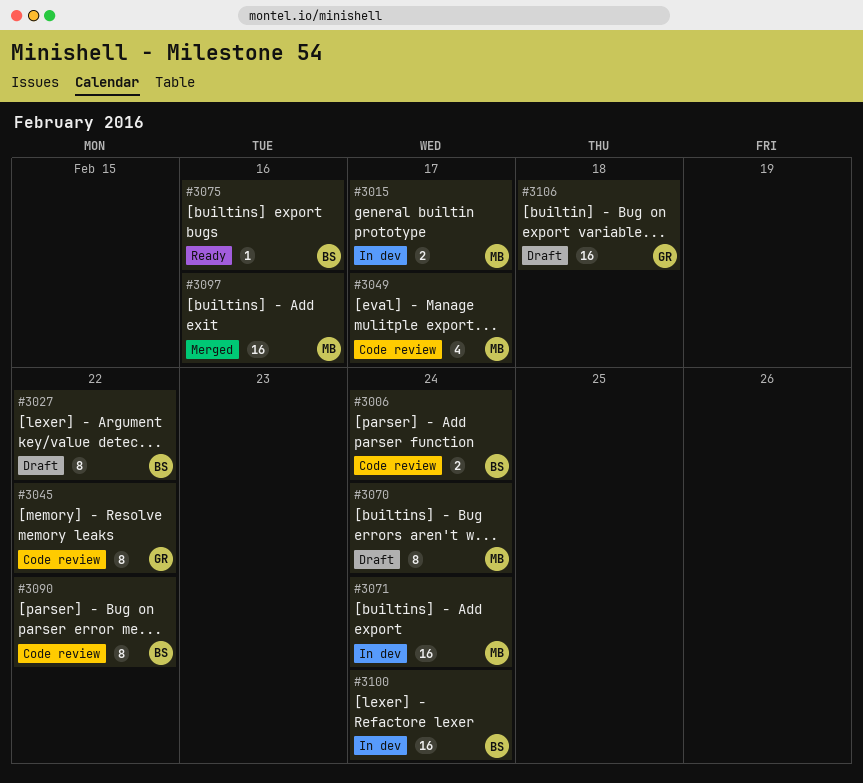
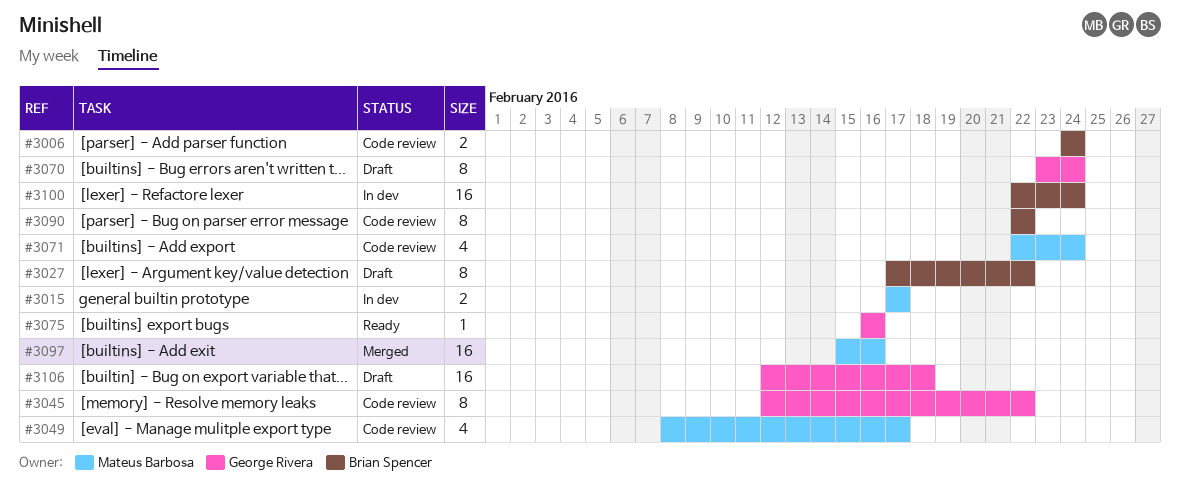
#3070, owner: Mateus Barbosa -> George Rivera
#3071, status: In dev -> Code review
#3071, estimate: 16 -> 4
#3075, owner: Brian Spencer -> George Rivera

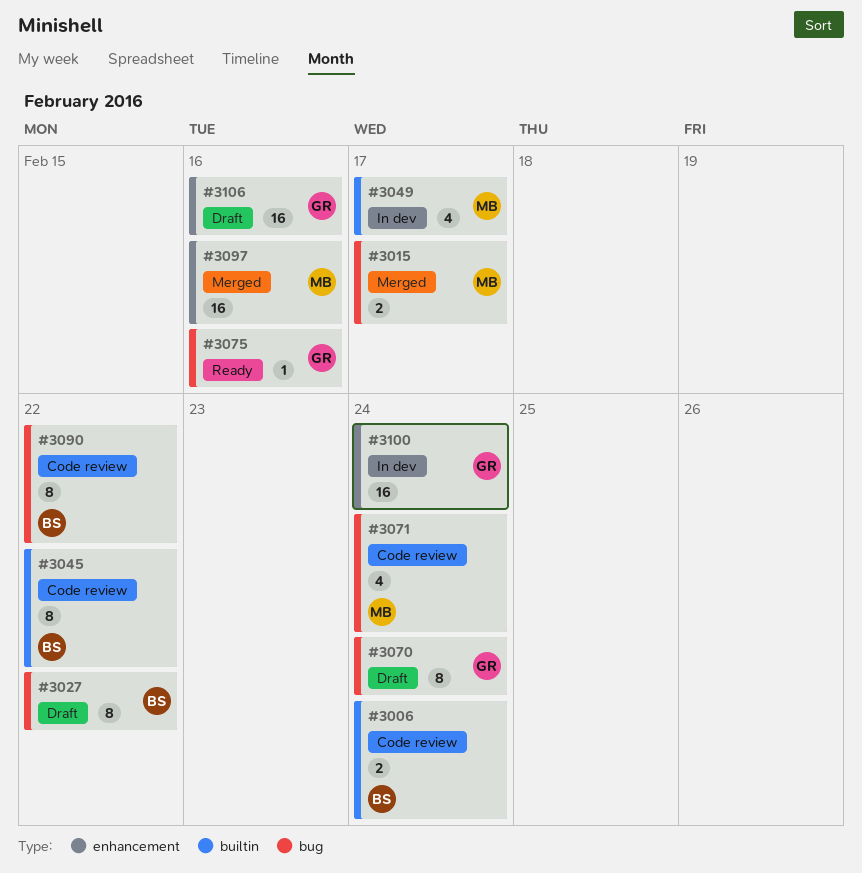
#3015, status: In dev -> Merged
#3045, owner: George Rivera -> Brian Spencer
#3049, status: Code review -> In dev
#3100, owner: Brian Spencer -> George Rivera
#3106, due: Feb 18 -> Feb 16

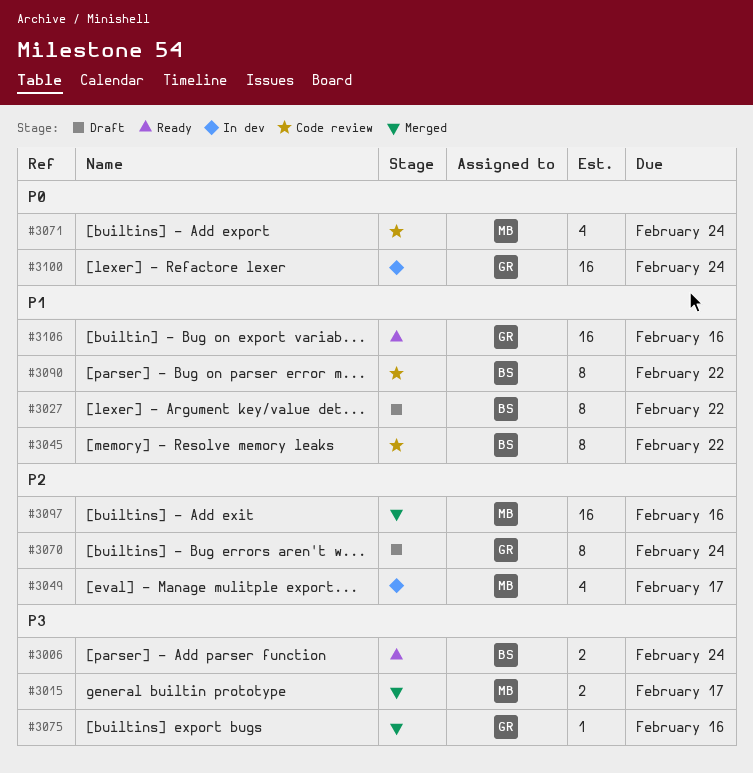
#3006, status: Code review -> Ready
#3075, status: Ready -> Merged
#3106, status: Draft -> Ready

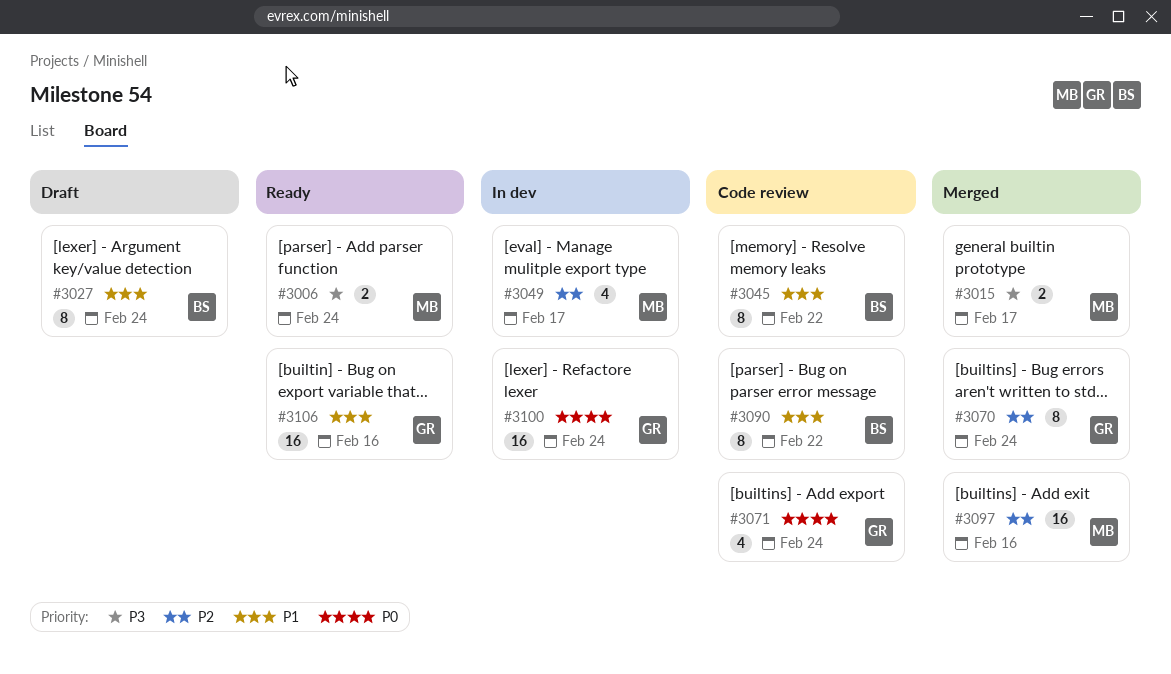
#3006, owner: BS -> MB
#3027, due: Feb 22 -> Feb 24
#3070, status: Draft -> Merged
#3071, owner: MB -> GR
#3075: present -> none

